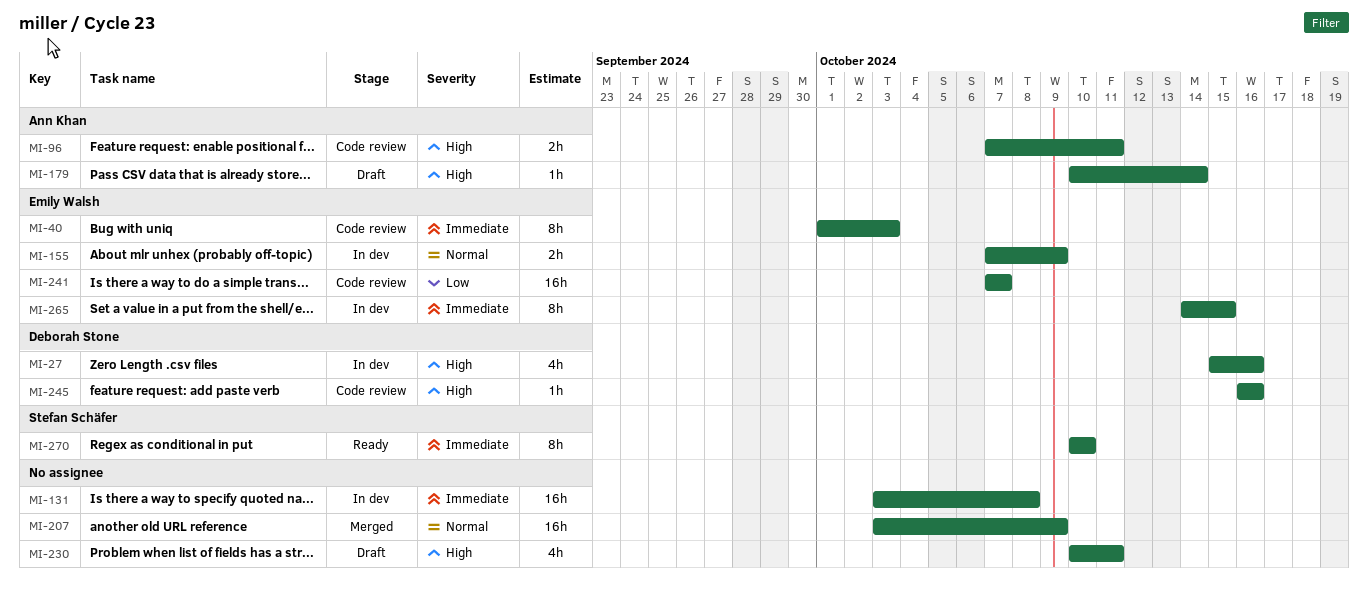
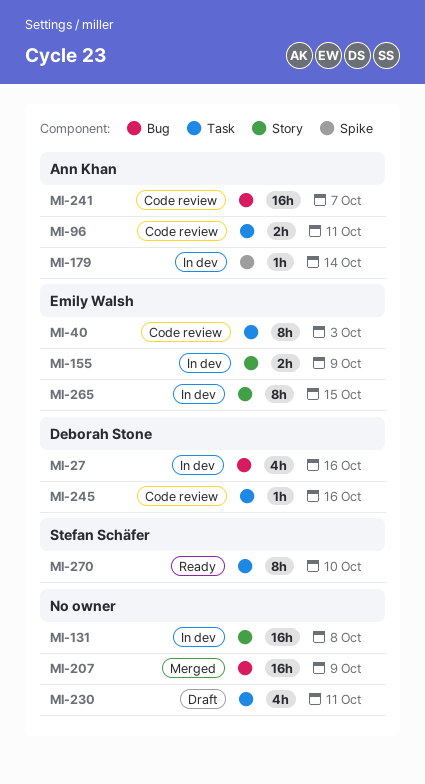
MI-179, status: Draft -> In dev
MI-241, owner: Emily Walsh -> Ann Khan

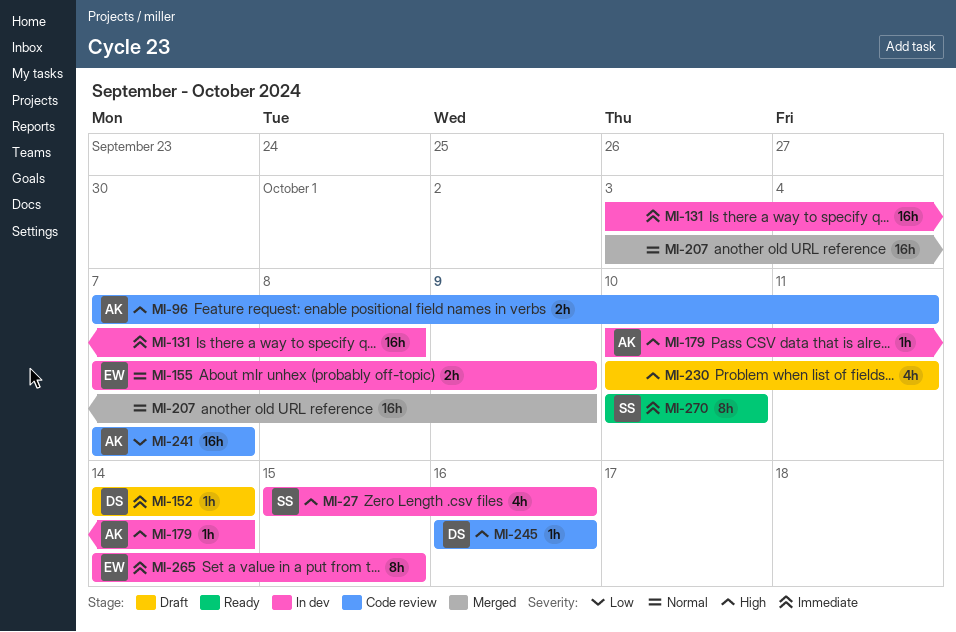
MI-27, owner: Deborah Stone -> Stefan Schäfer
MI-40: present -> none
MI-152: none -> present

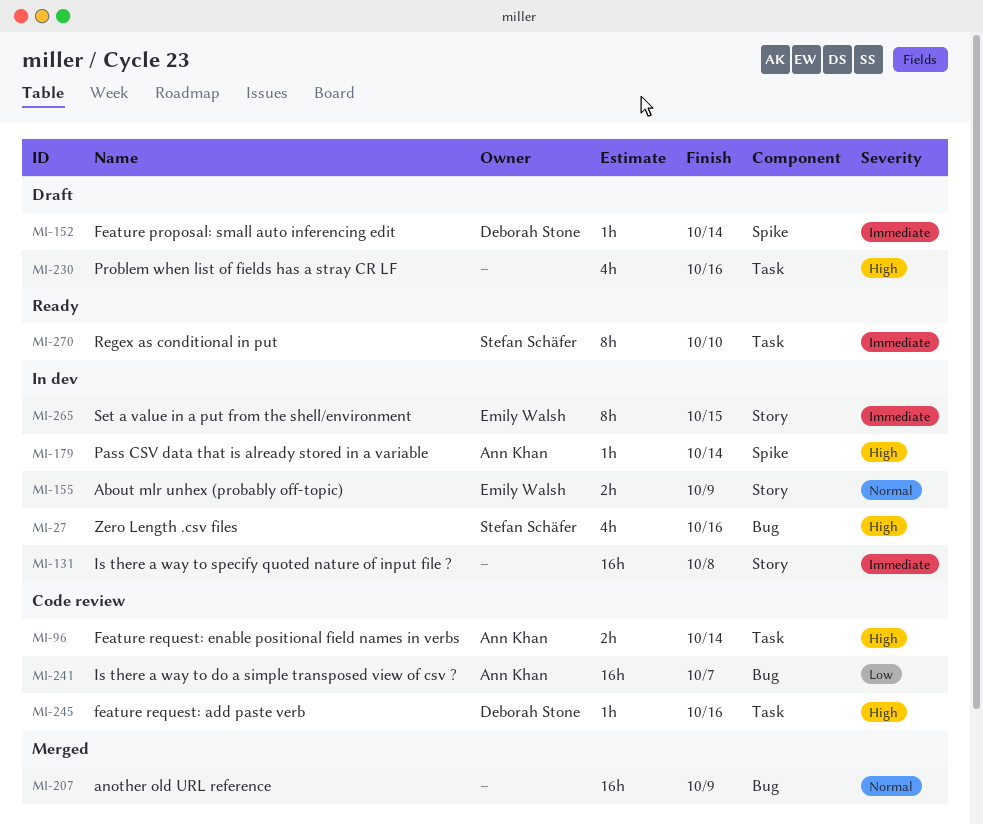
MI-96, due: Oct 11 -> Oct 14
MI-230, due: Oct 11 -> Oct 16

